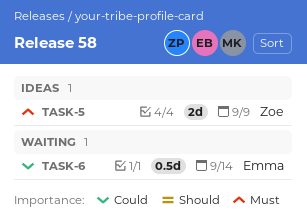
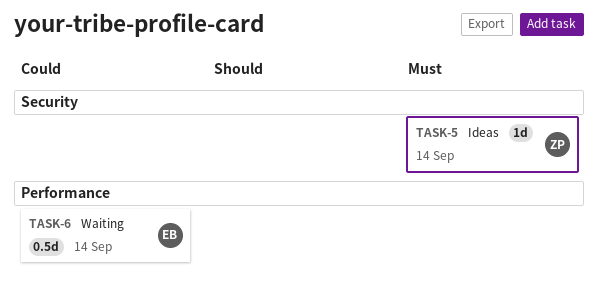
TASK-5, estimate: 2d -> 1d
TASK-5, due: Sep 9 -> Sep 14

